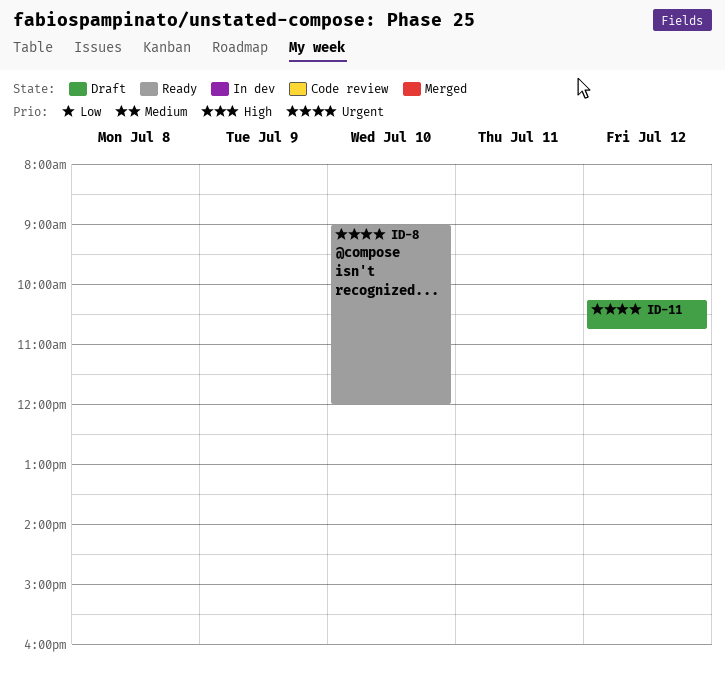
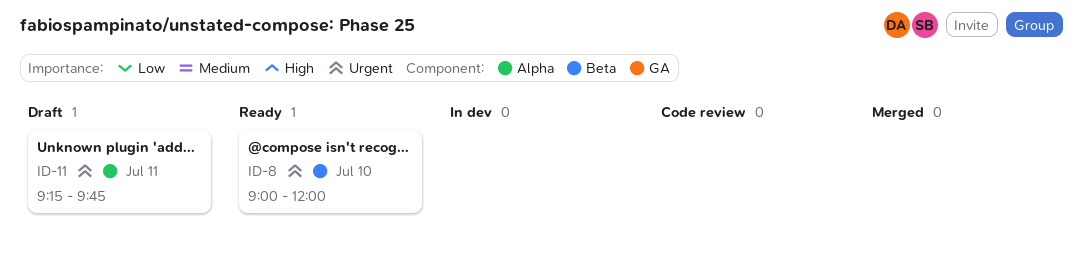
ID-11, day: Jul 12 -> Jul 11
ID-11, begins: 10:15 -> 09:15
ID-11, ends: 10:45 -> 09:45

